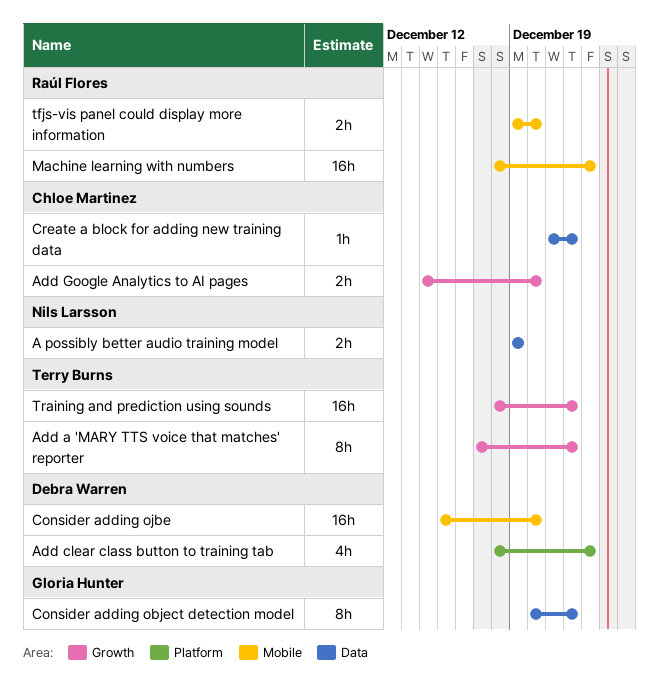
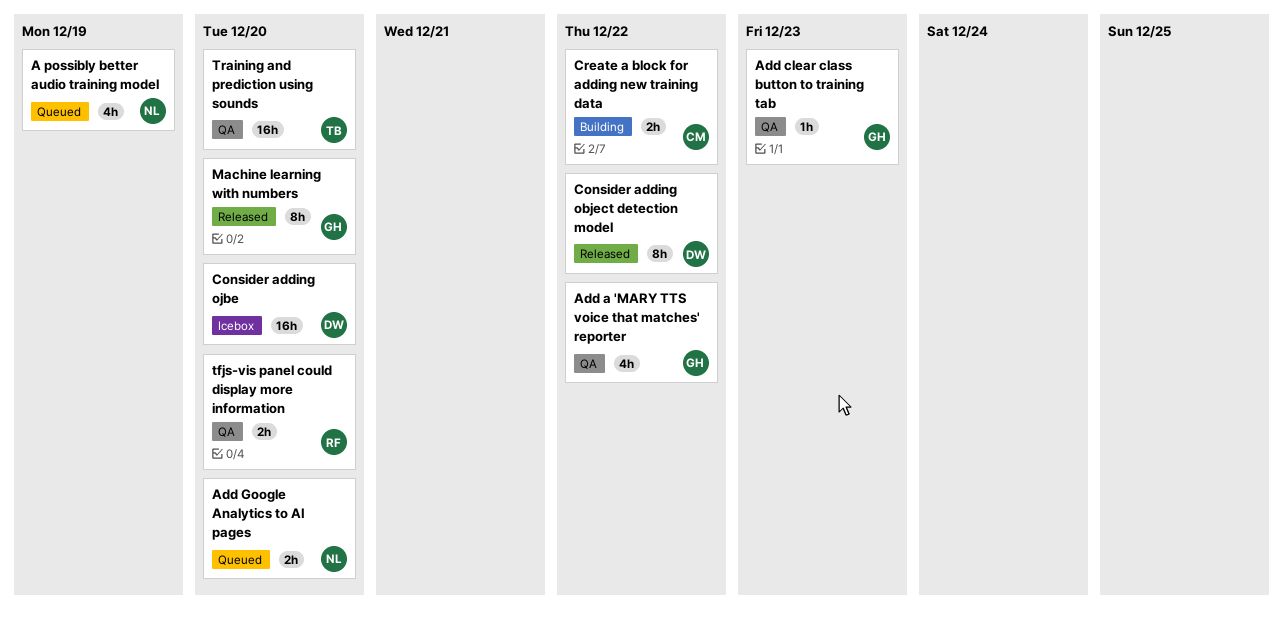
A possibly better audio training model, estimate: 2h -> 4h
Add a 'MARY TTS voice that matches' reporter, owner: Terry Burns -> Gloria Hunter
Add a 'MARY TTS voice that matches' reporter, estimate: 8h -> 4h
Add clear class button to training tab, owner: Debra Warren -> Gloria Hunter
Add clear class button to training tab, estimate: 4h -> 1h
Add Google Analytics to AI pages, owner: Chloe Martinez -> Nils Larsson
Consider adding object detection model, owner: Gloria Hunter -> Debra Warren
Create a block for adding new training data, estimate: 1h -> 2h
Machine learning with numbers, owner: Raúl Flores -> Gloria Hunter
Machine learning with numbers, estimate: 16h -> 8h
Machine learning with numbers, due: Dec 23 -> Dec 20
Training and prediction using sounds, due: Dec 22 -> Dec 20

